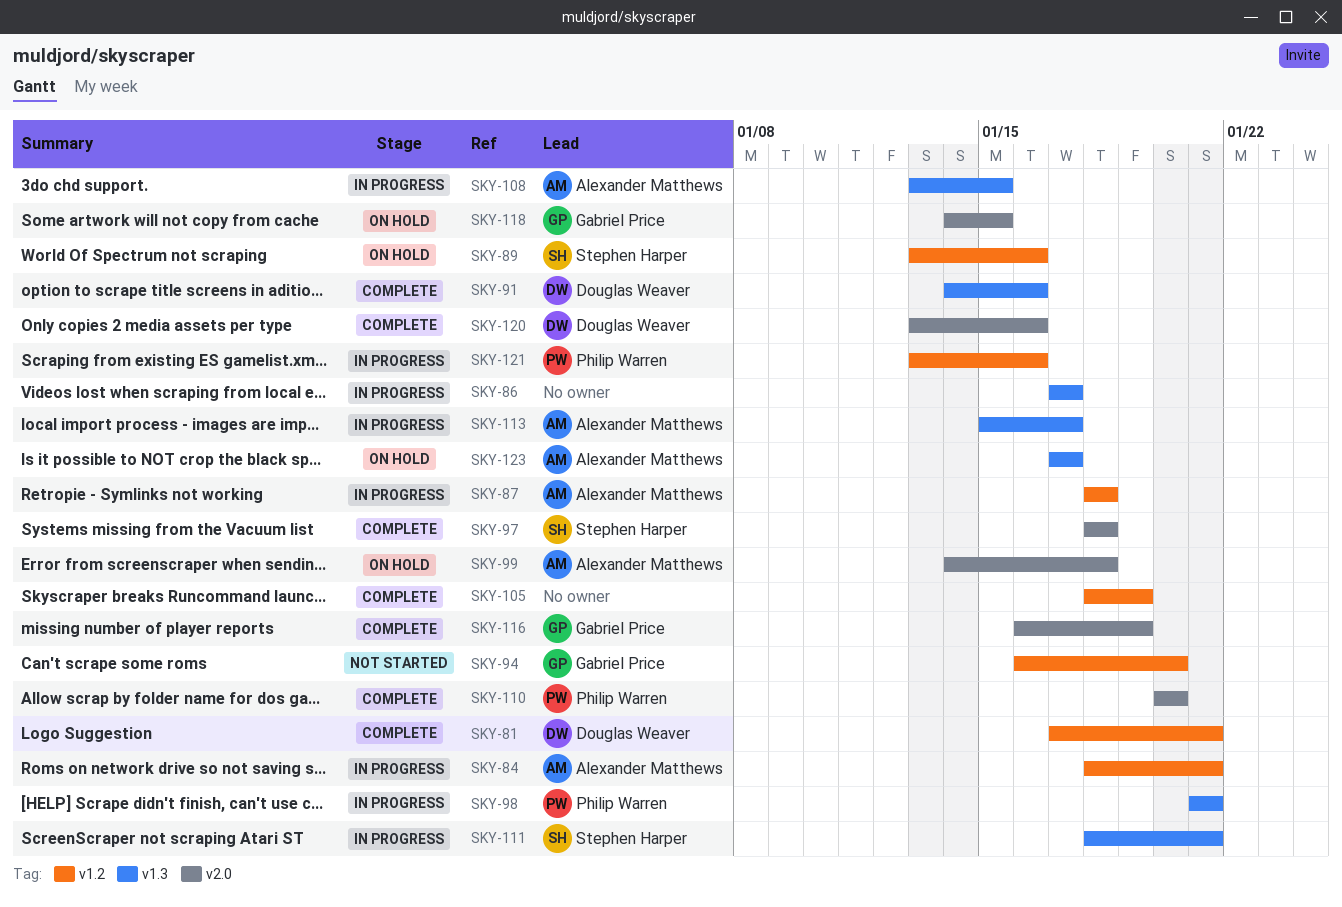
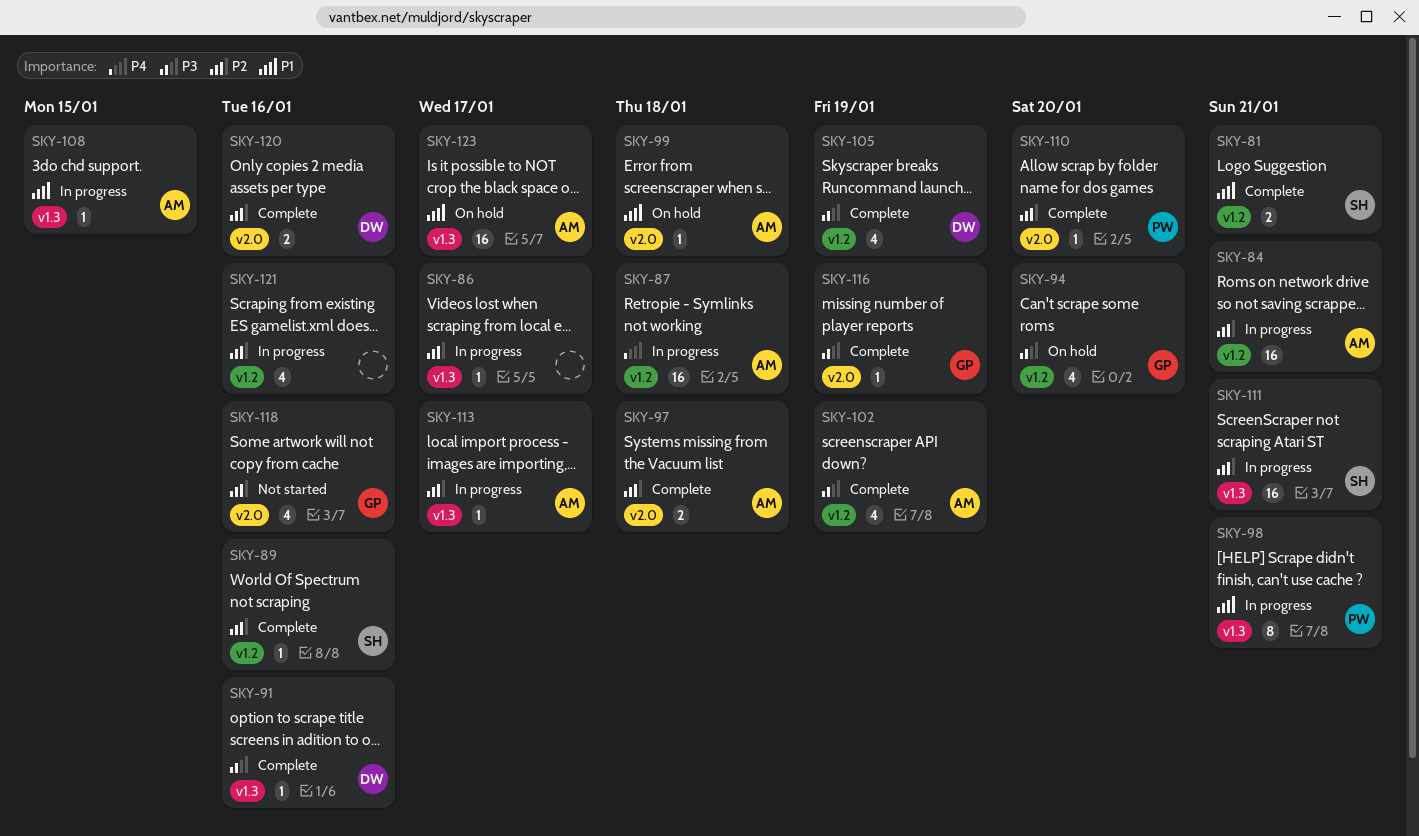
SKY-81, owner: Douglas Weaver -> Stephen Harper
SKY-89, status: On hold -> Complete
SKY-94, status: Not started -> On hold
SKY-97, owner: Stephen Harper -> Alexander Matthews
SKY-102: none -> present
SKY-105, owner: none -> Douglas Weaver
SKY-118, status: On hold -> Not started
SKY-118, due: Jan 15 -> Jan 16
SKY-121, owner: Philip Warren -> none

